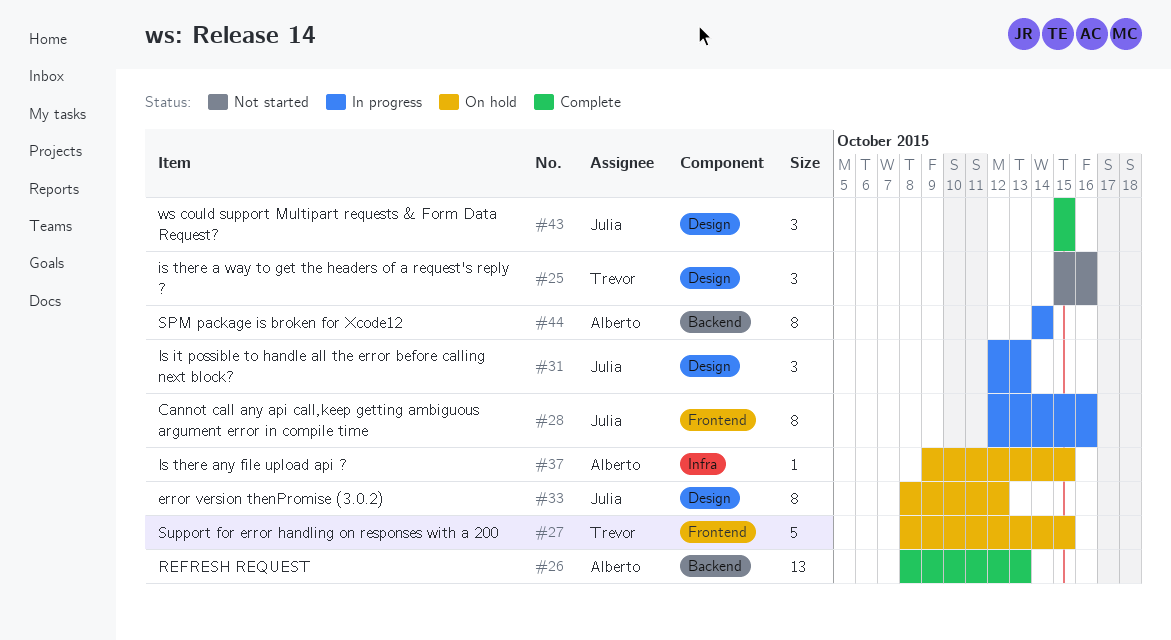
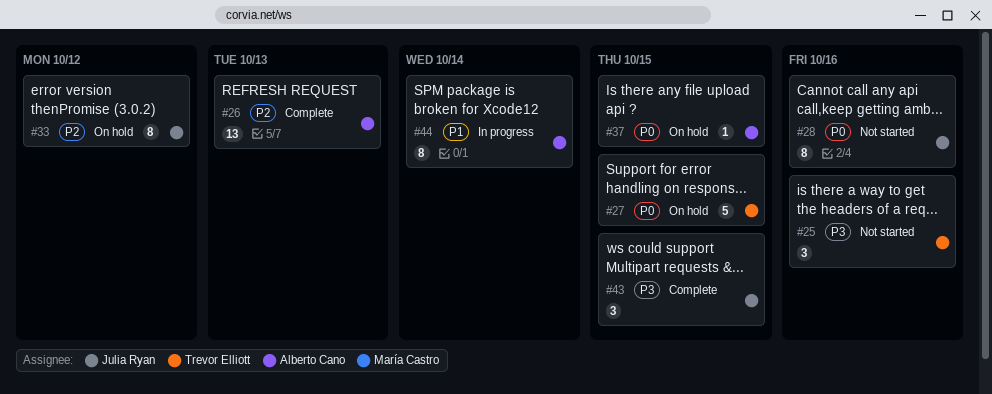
#28, status: In progress -> Not started
#31: present -> none

